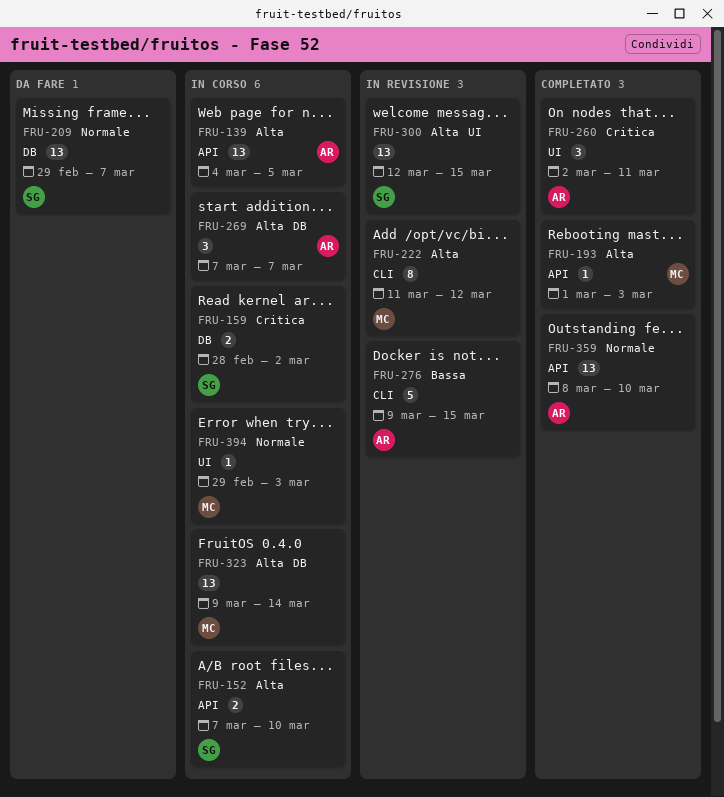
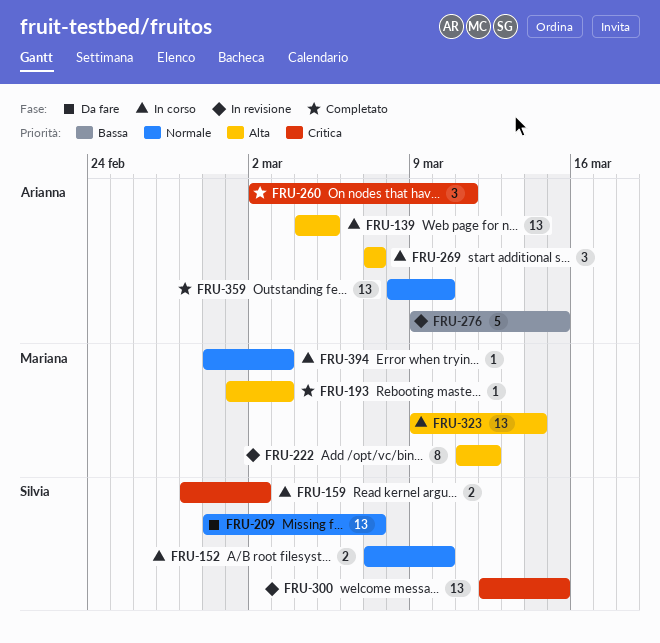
FRU-152, priority: Alta -> Normale
FRU-300, priority: Alta -> Critica

